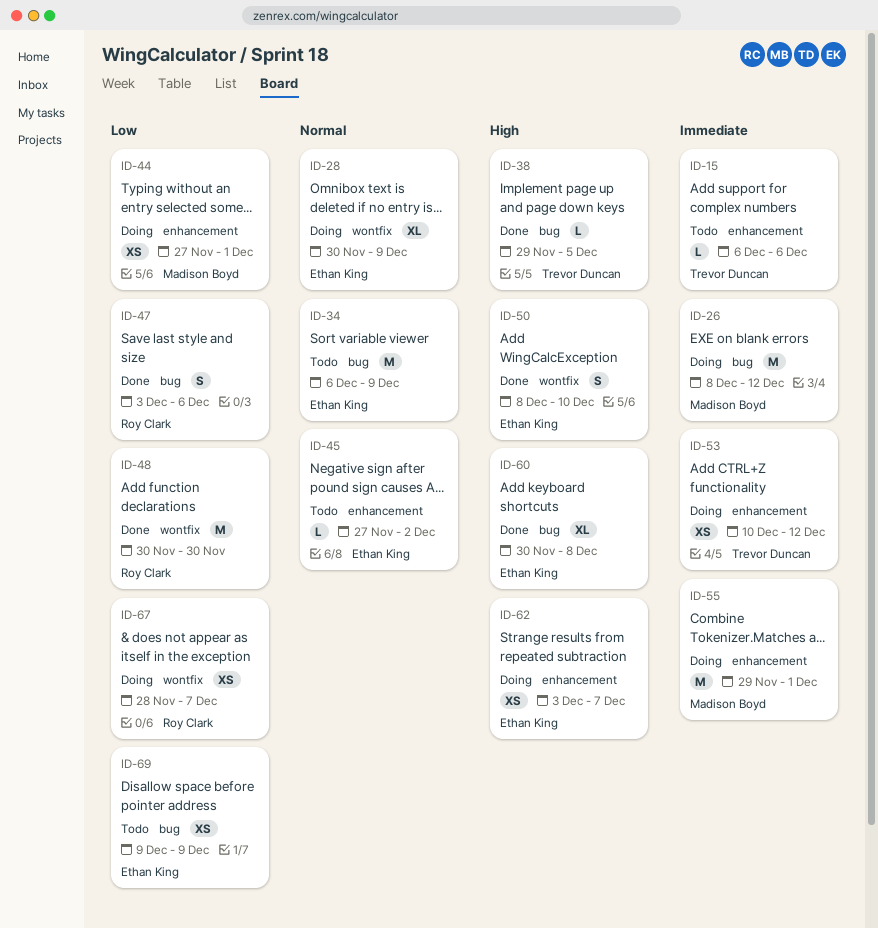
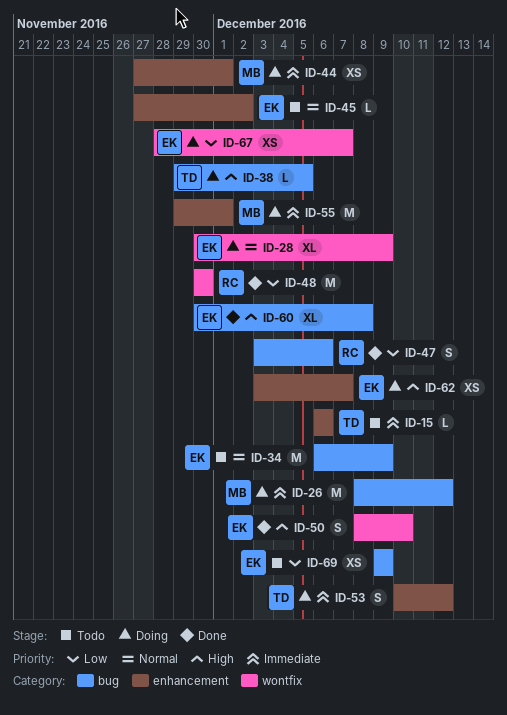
ID-38, status: Done -> Doing
ID-44, priority: Low -> Immediate
ID-53, estimate: XS -> S
ID-67, owner: Roy Clark -> Ethan King

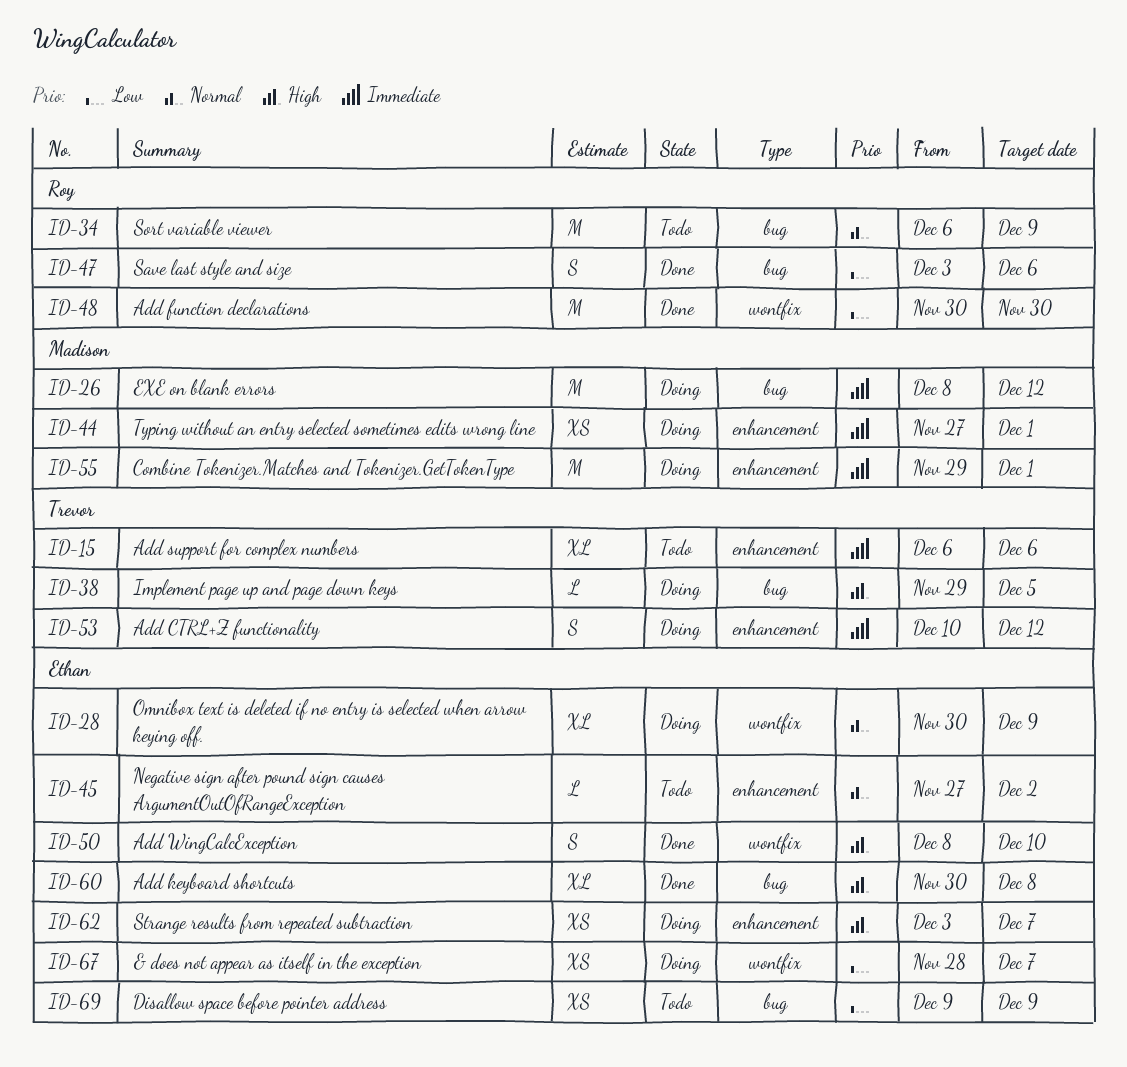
ID-15, estimate: L -> XL
ID-34, owner: Ethan -> Roy

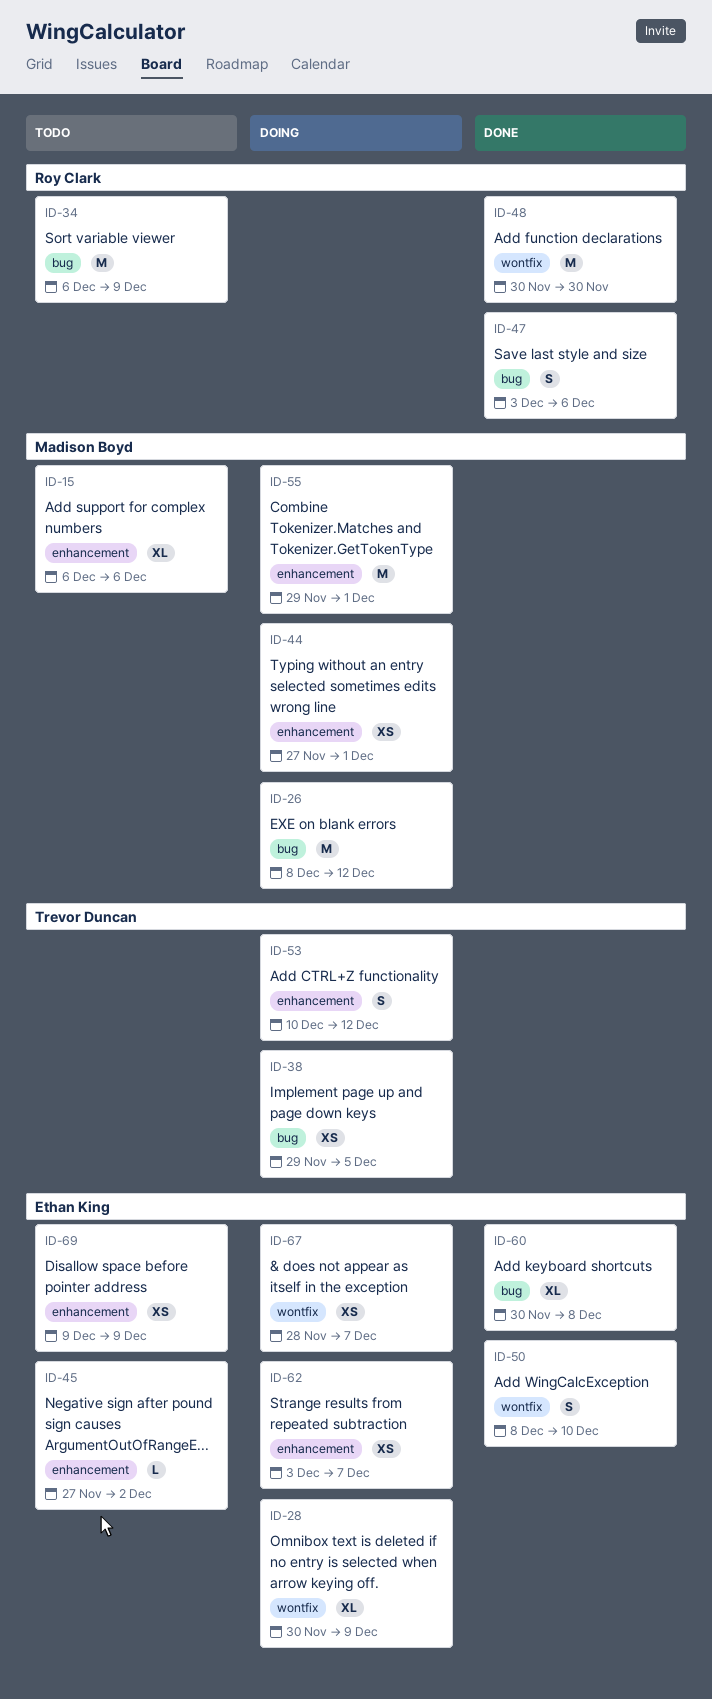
ID-15, owner: Trevor Duncan -> Madison Boyd
ID-38, estimate: L -> XS
ID-69, label: bug -> enhancement

